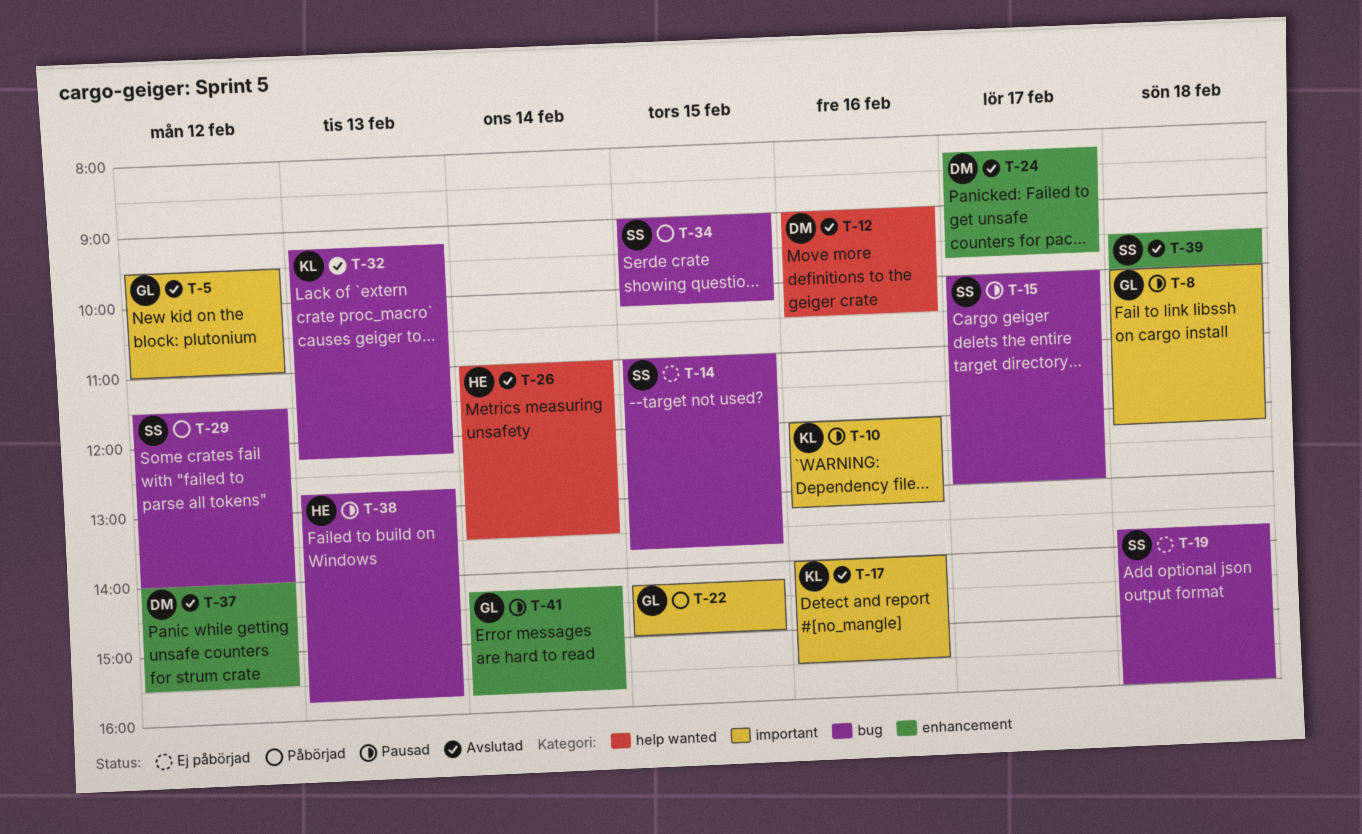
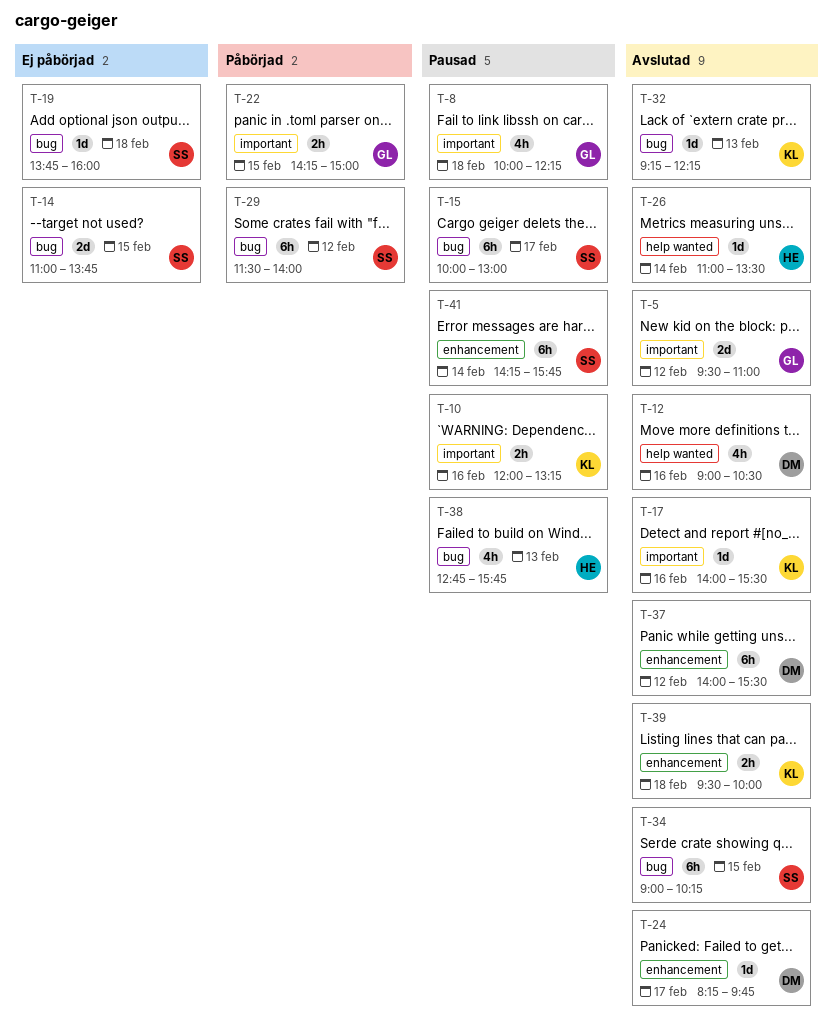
T-34, status: Påbörjad -> Avslutad
T-39, owner: SS -> KL
T-41, owner: GL -> SS

